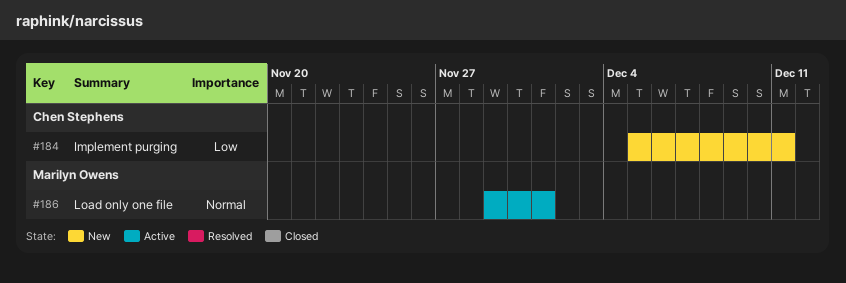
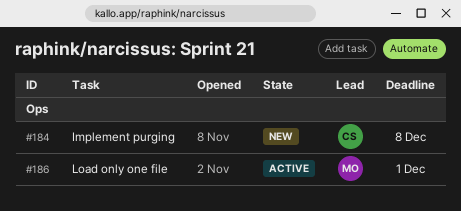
#184, due: Dec 11 -> Dec 8

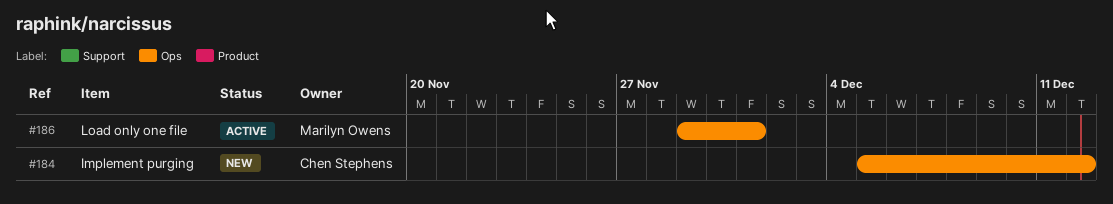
#184, due: Dec 8 -> Dec 12

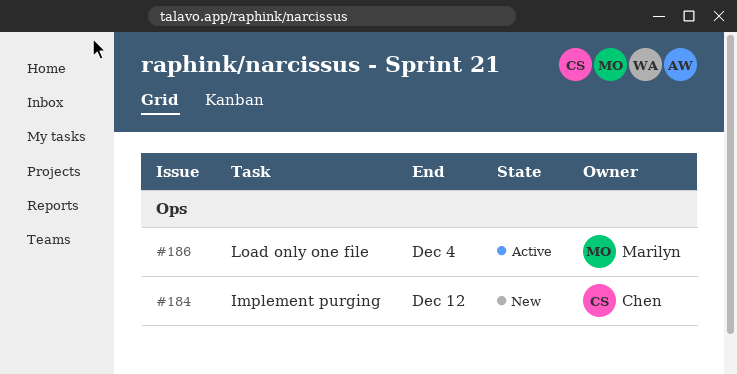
#186, due: Dec 1 -> Dec 4

